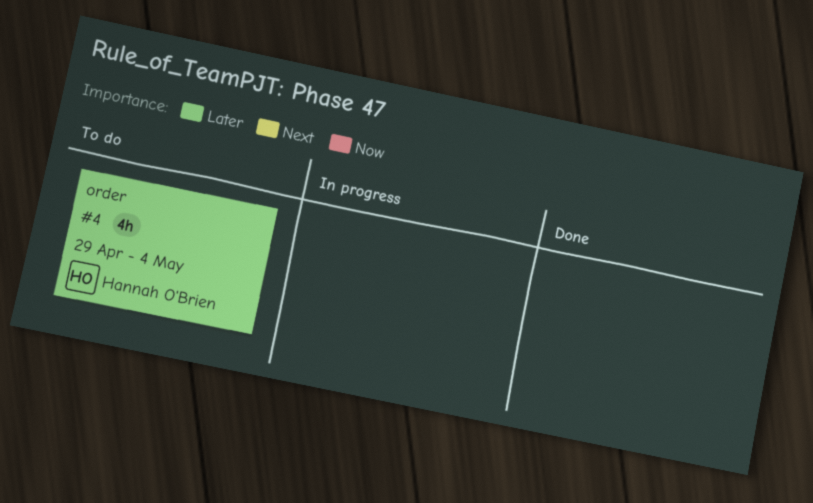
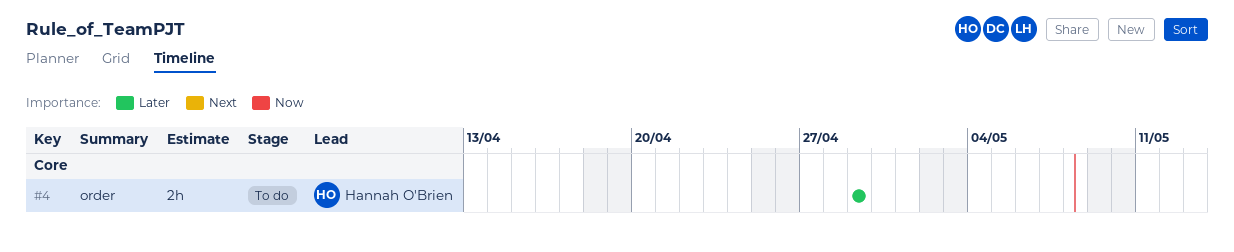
#4, estimate: 4h -> 2h
#4, due: May 4 -> Apr 29

